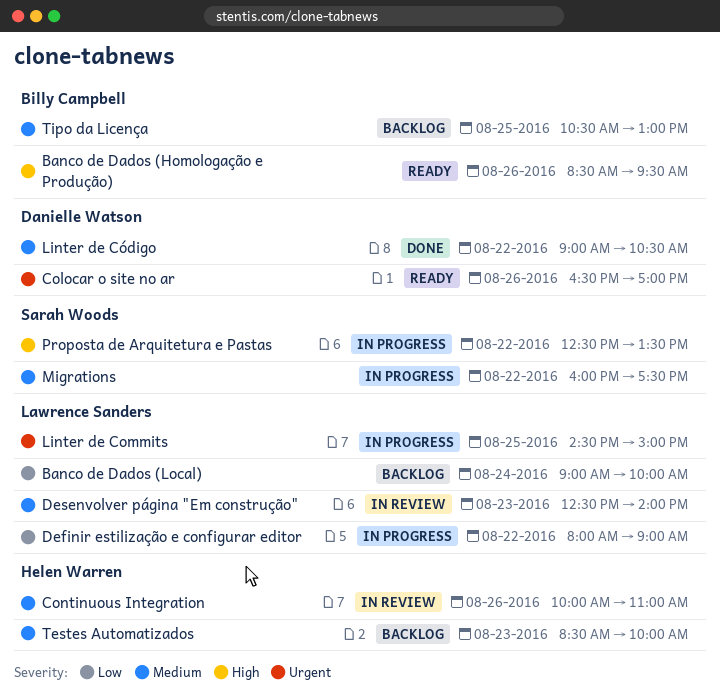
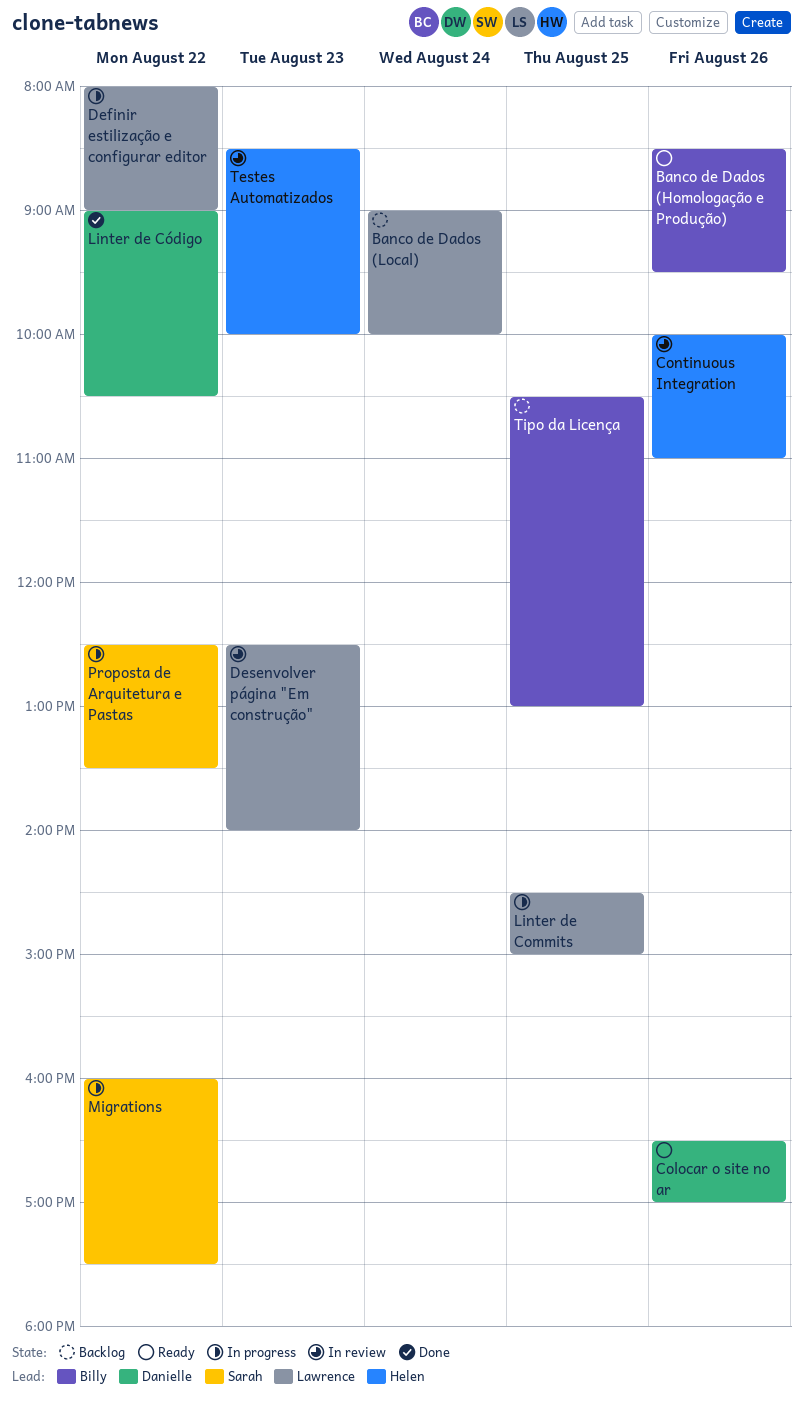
Testes Automatizados, status: Backlog -> In review

